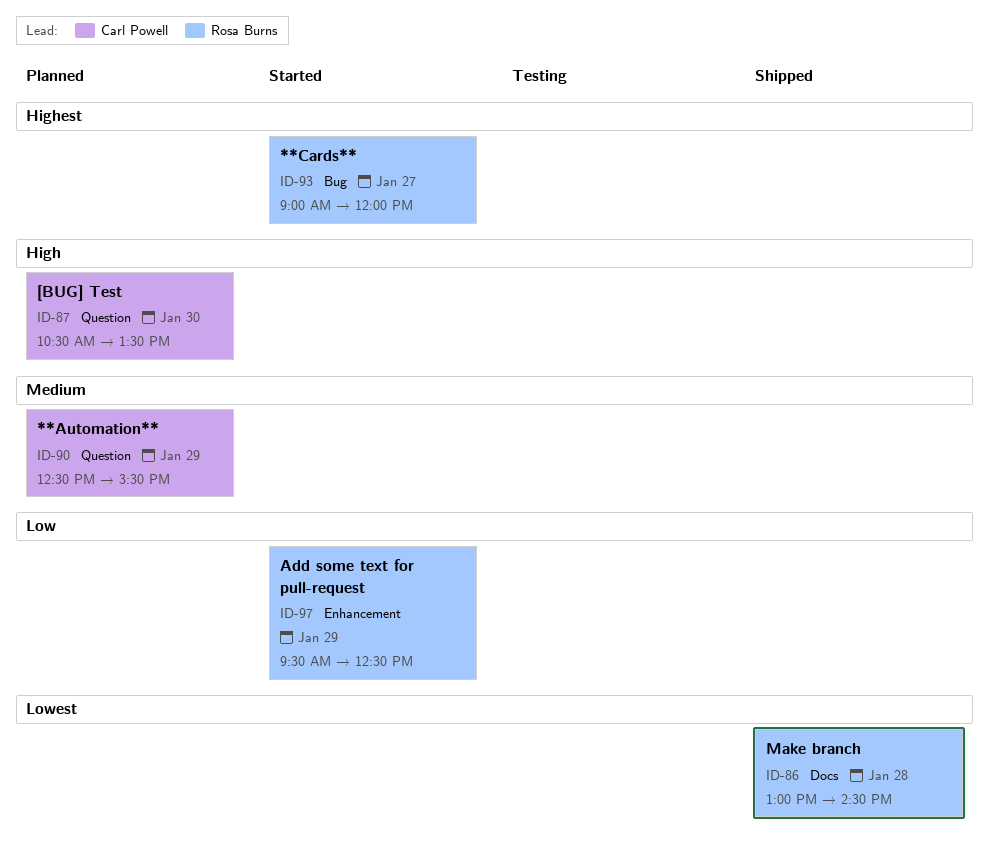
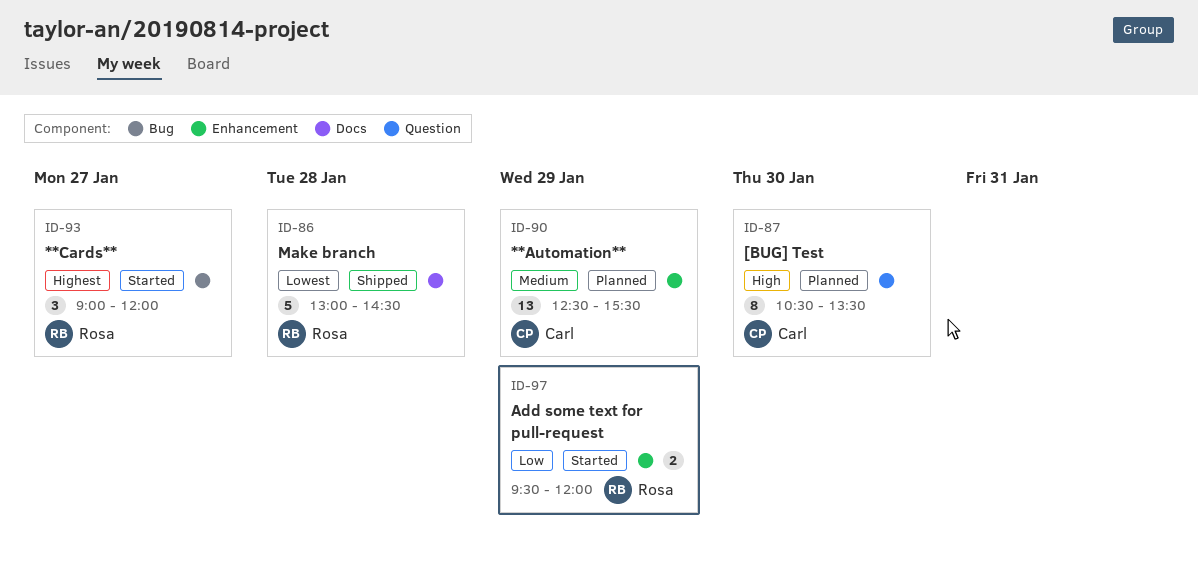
ID-90, label: Question -> Enhancement
ID-97, ends: 12:30 -> 12:00

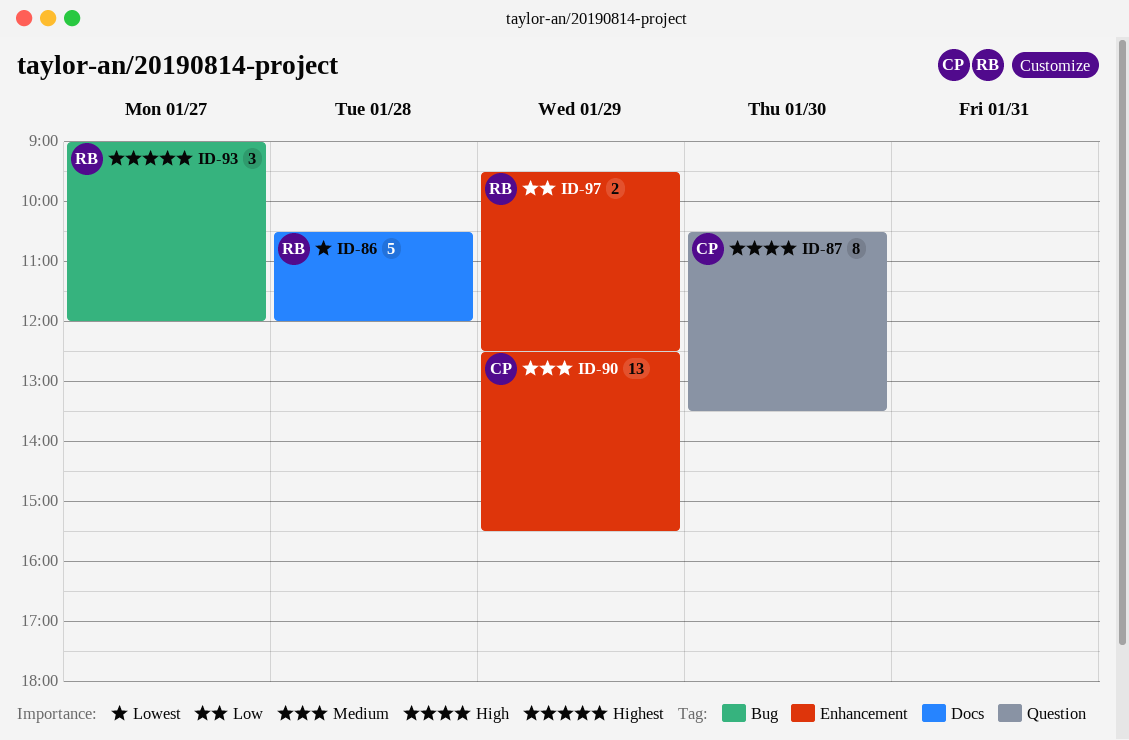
ID-86, begins: 13:00 -> 10:30
ID-86, ends: 14:30 -> 12:00
ID-97, ends: 12:00 -> 12:30

